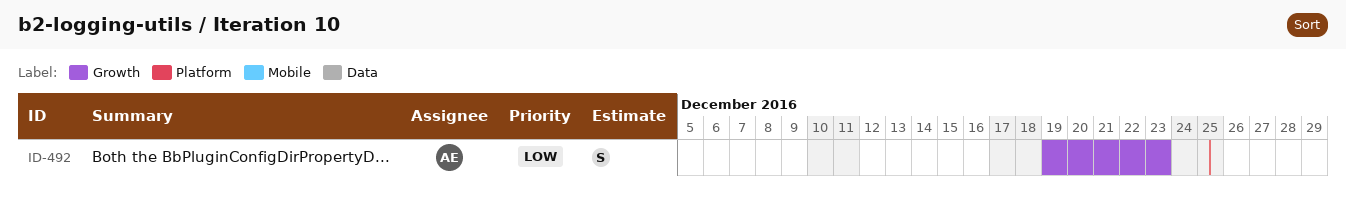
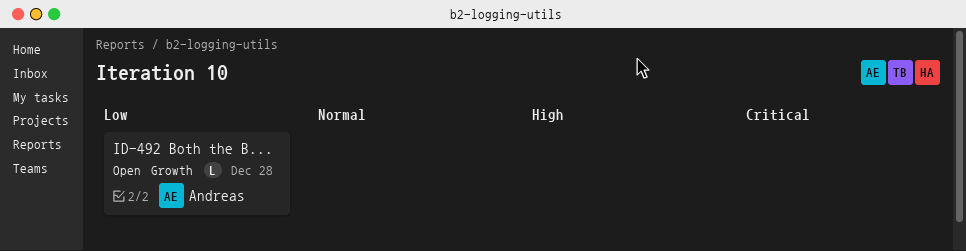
ID-492, estimate: S -> L
ID-492, due: Dec 23 -> Dec 28

